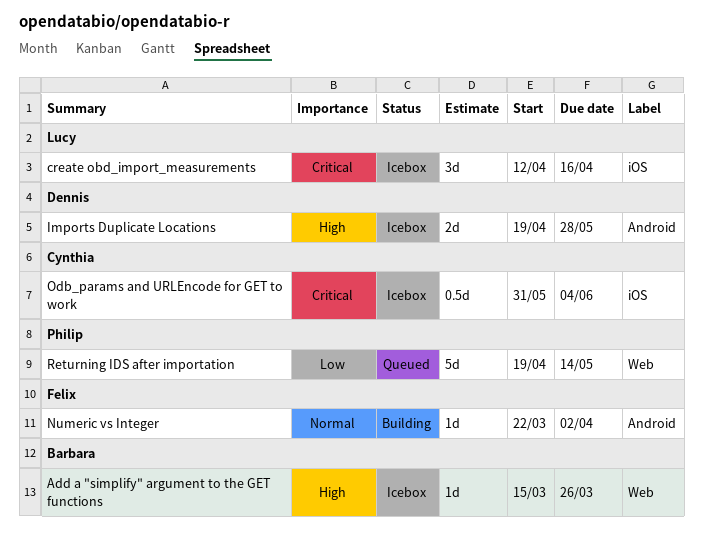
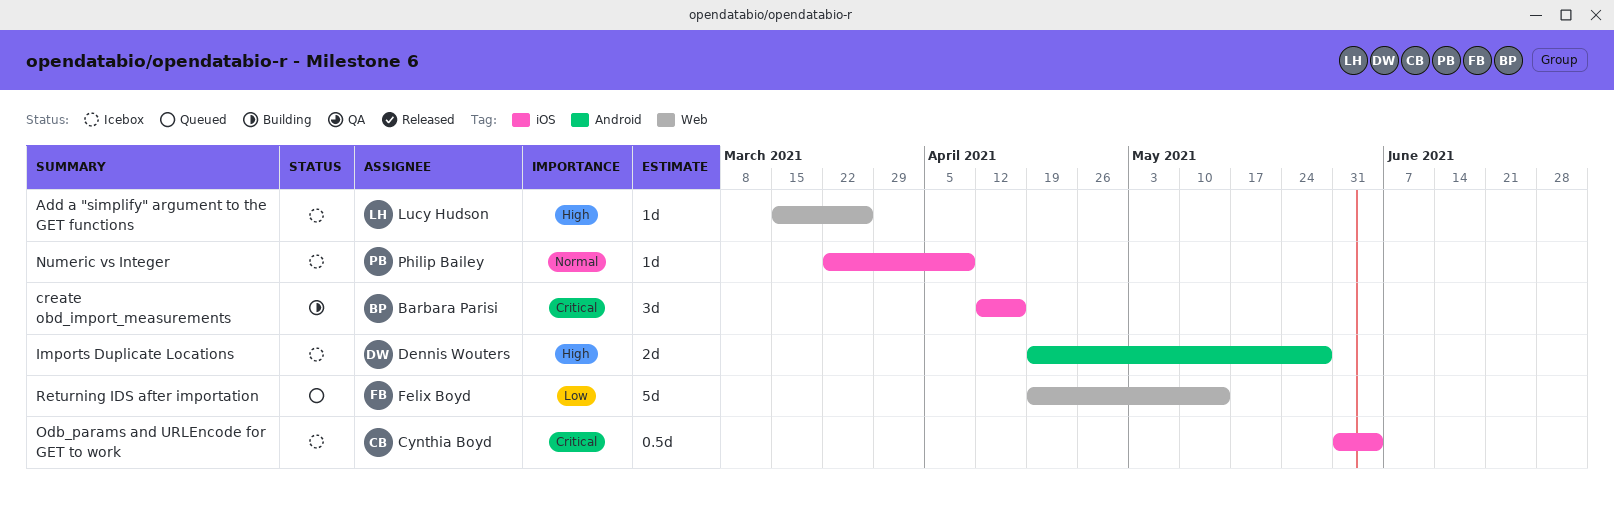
Add a "simplify" argument to the GET functions, owner: Barbara Parisi -> Lucy Hudson
create obd_import_measurements, status: Icebox -> Building
create obd_import_measurements, owner: Lucy Hudson -> Barbara Parisi
Numeric vs Integer, status: Building -> Icebox
Numeric vs Integer, owner: Felix Boyd -> Philip Bailey
Numeric vs Integer, label: Android -> iOS
Numeric vs Integer, due: Apr 2 -> Apr 9
Returning IDS after importation, owner: Philip Bailey -> Felix Boyd

